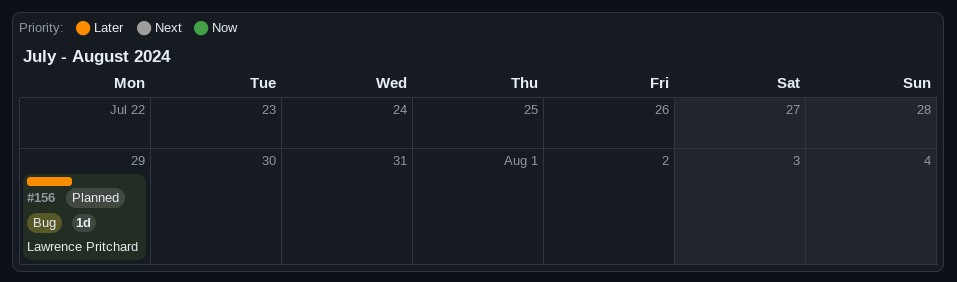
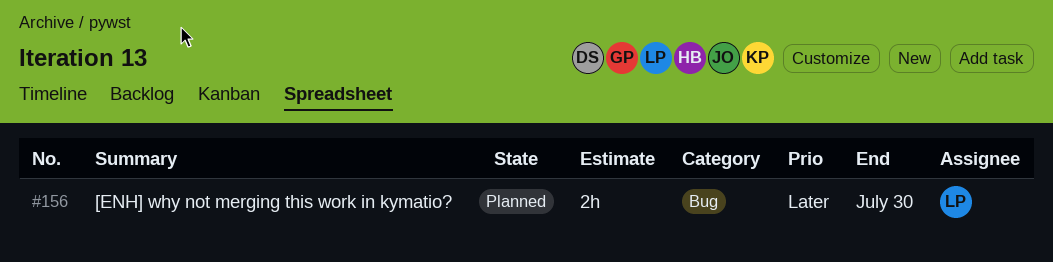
#156, estimate: 1d -> 2h
#156, due: Jul 29 -> Jul 30

